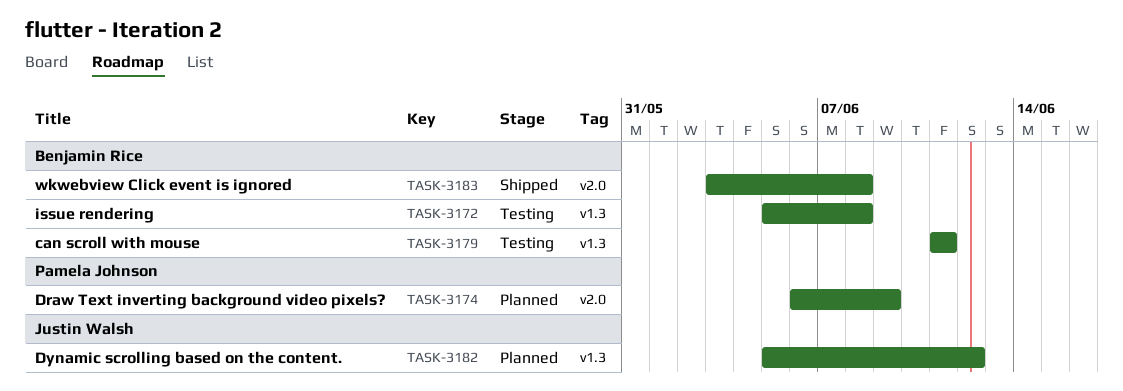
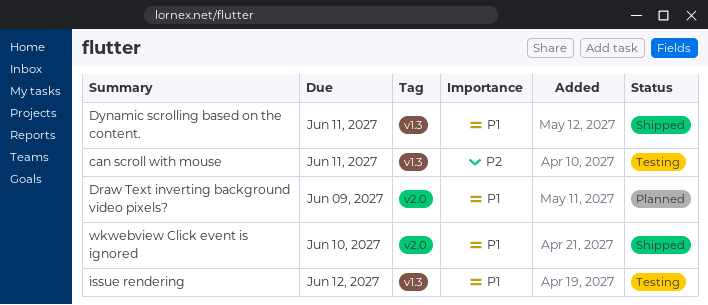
Dynamic scrolling based on the content., status: Planned -> Shipped
Dynamic scrolling based on the content., due: Jun 12 -> Jun 11
issue rendering, due: Jun 8 -> Jun 12
wkwebview Click event is ignored, due: Jun 8 -> Jun 10

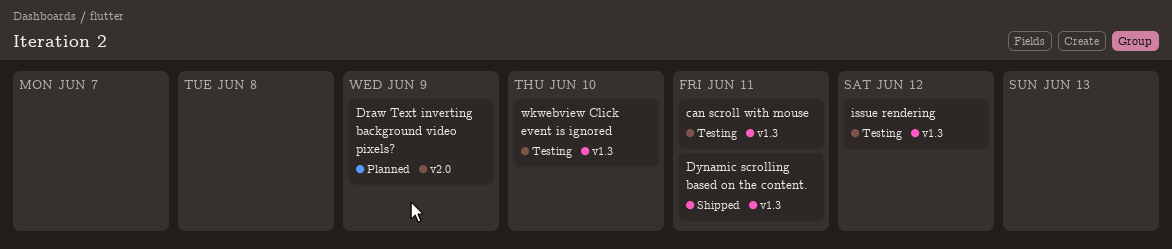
wkwebview Click event is ignored, status: Shipped -> Testing
wkwebview Click event is ignored, label: v2.0 -> v1.3

